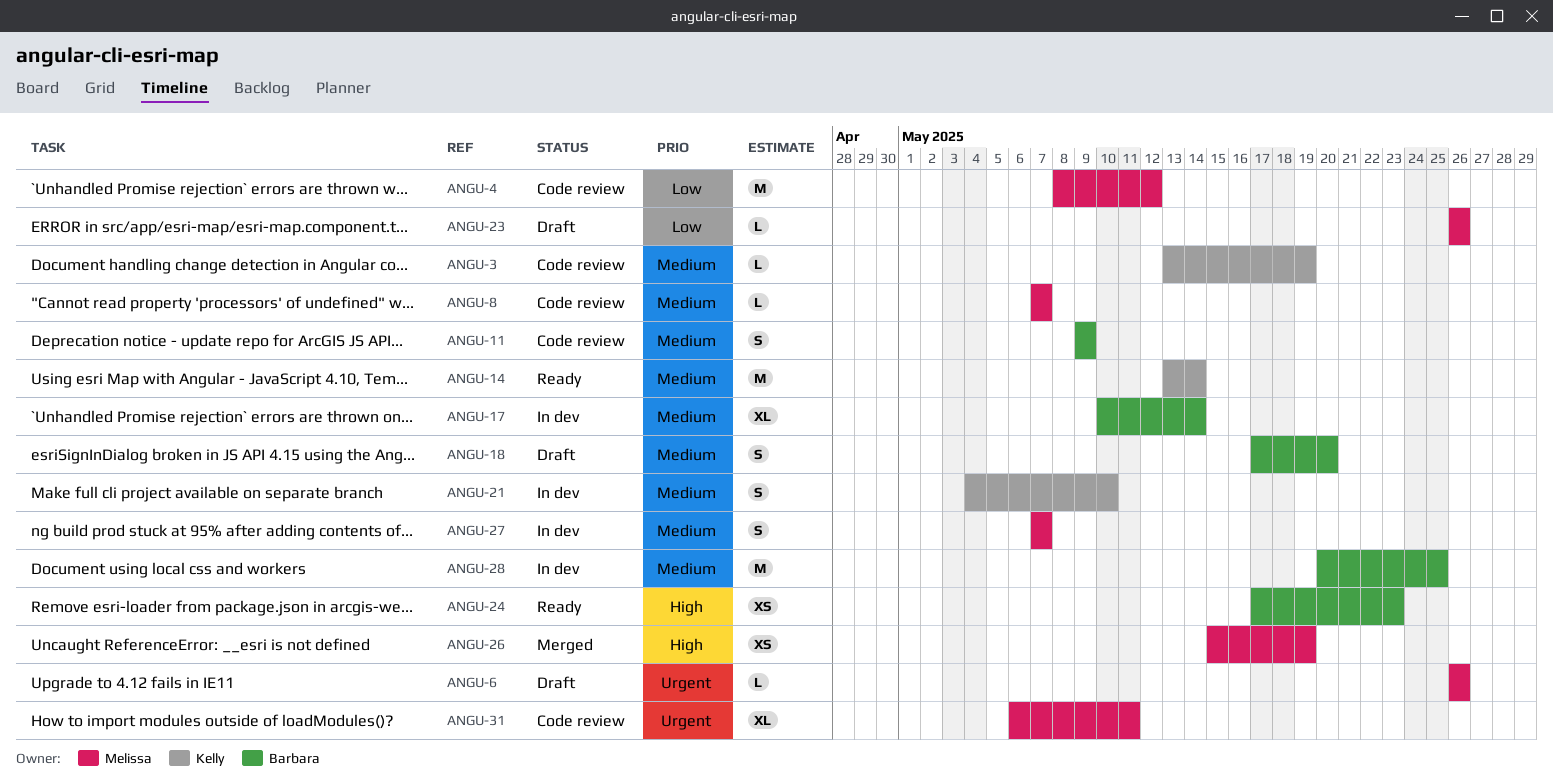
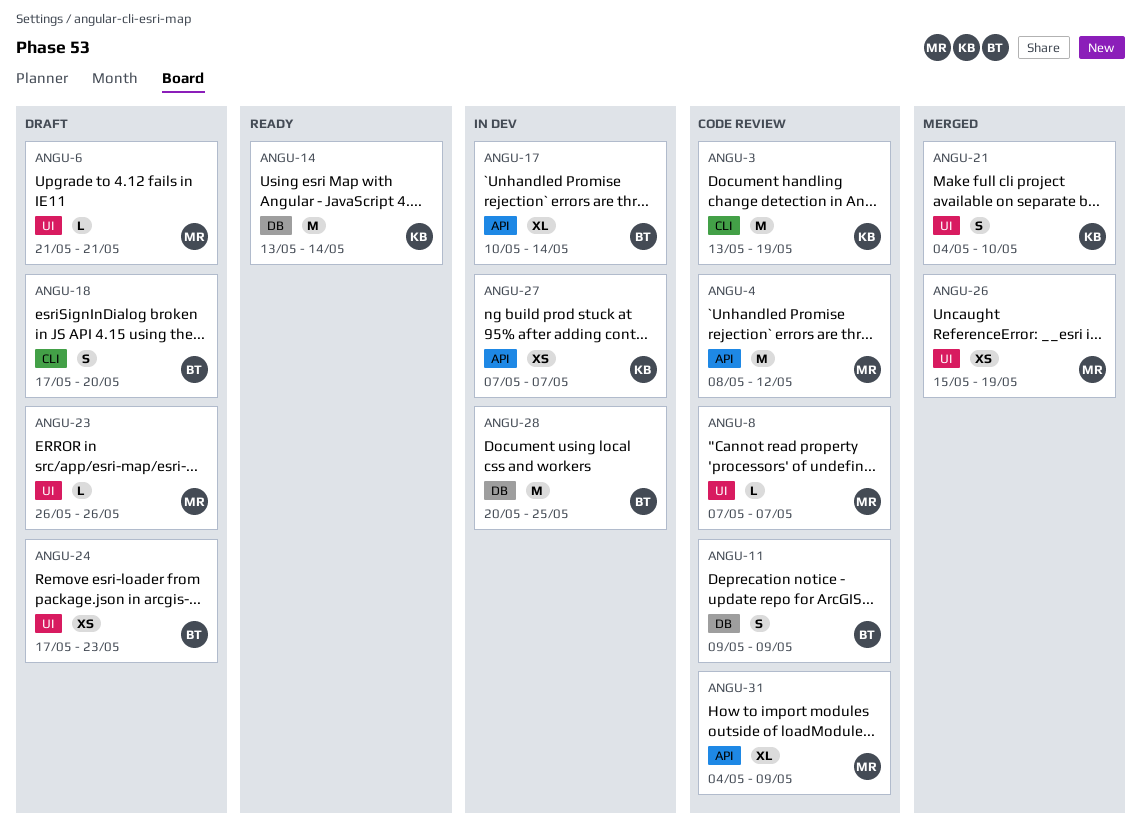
ANGU-3, estimate: L -> M
ANGU-6, start: May 26 -> May 21
ANGU-6, due: May 26 -> May 21
ANGU-21, status: In dev -> Merged
ANGU-24, status: Ready -> Draft
ANGU-27, owner: Melissa -> Kelly
ANGU-27, estimate: S -> XS
ANGU-31, start: May 6 -> May 4
ANGU-31, due: May 11 -> May 9

